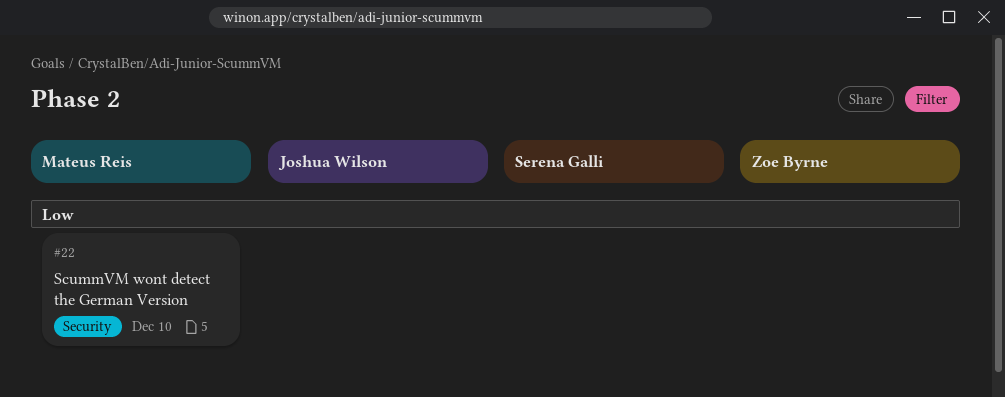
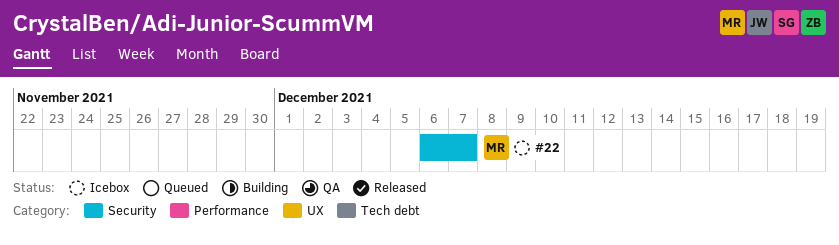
#22, due: Dec 10 -> Dec 7

